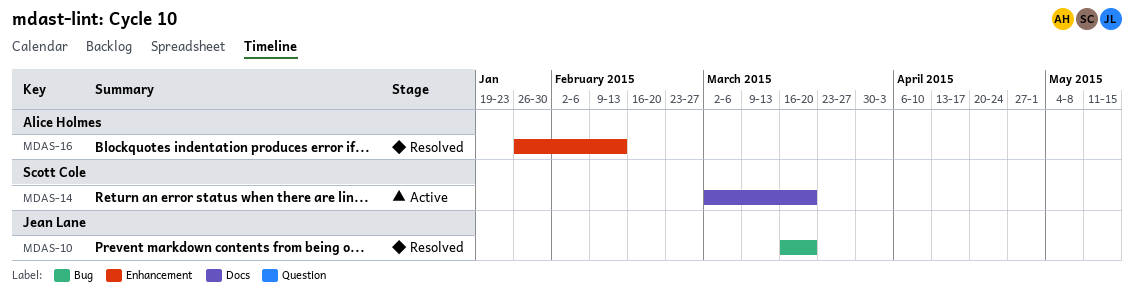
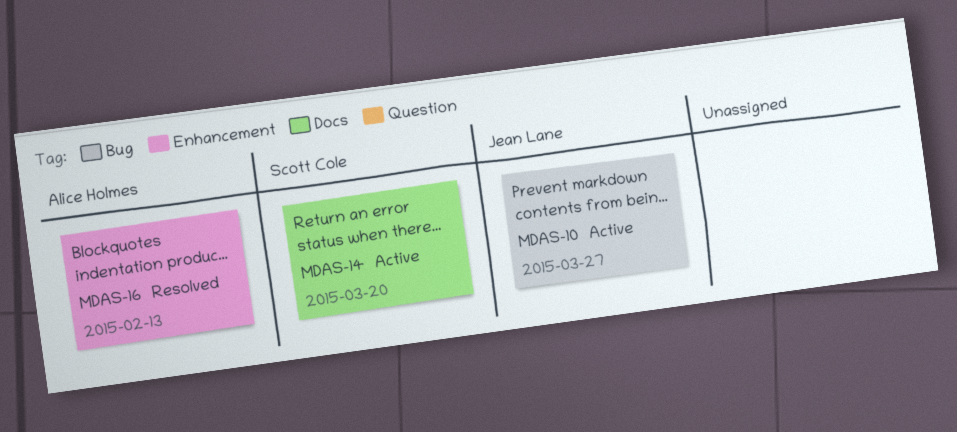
MDAS-10, status: Resolved -> Active
MDAS-10, due: Mar 20 -> Mar 27

